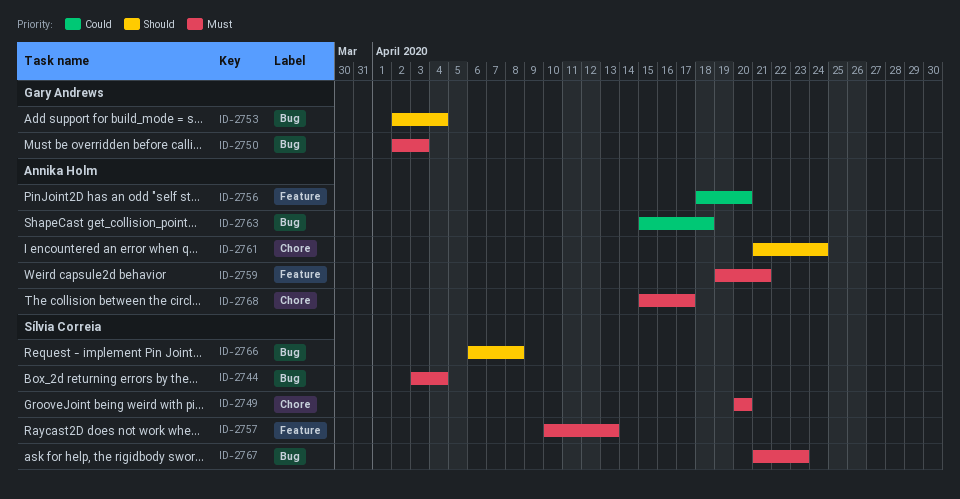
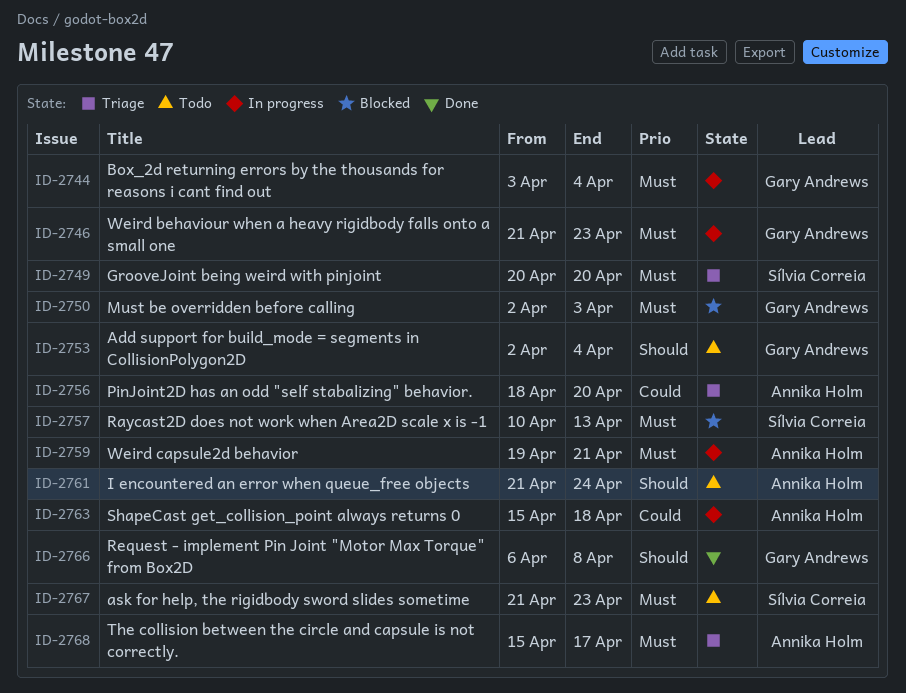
ID-2744, owner: Sílvia Correia -> Gary Andrews
ID-2746: none -> present
ID-2766, owner: Sílvia Correia -> Gary Andrews

